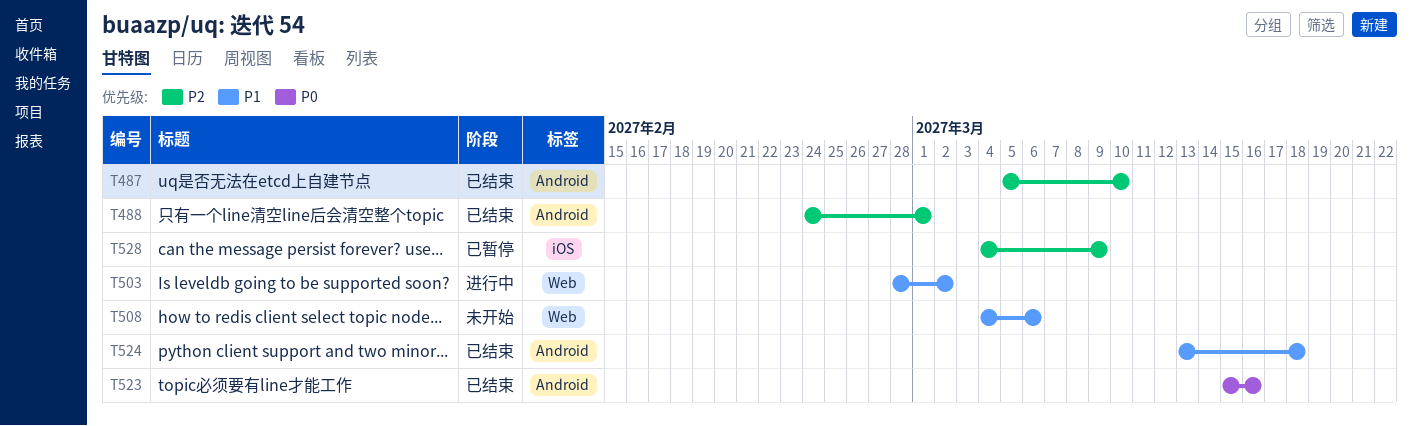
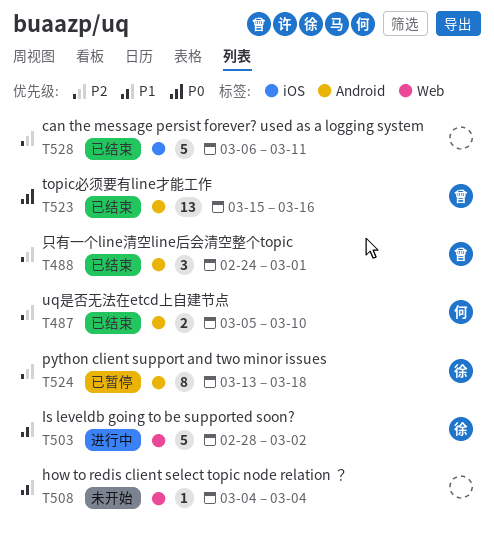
T508, due: Mar 6 -> Mar 4
T524, status: 已结束 -> 已暂停
T524, priority: P1 -> P2
T528, status: 已暂停 -> 已结束
T528, start: Mar 4 -> Mar 6
T528, due: Mar 9 -> Mar 11

